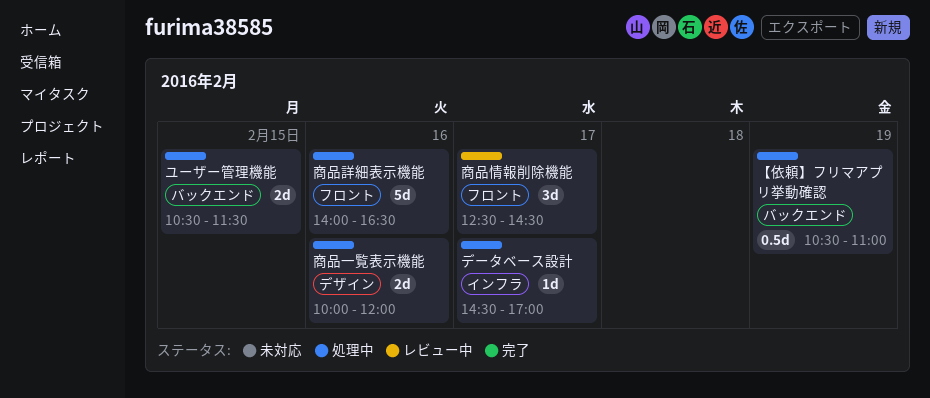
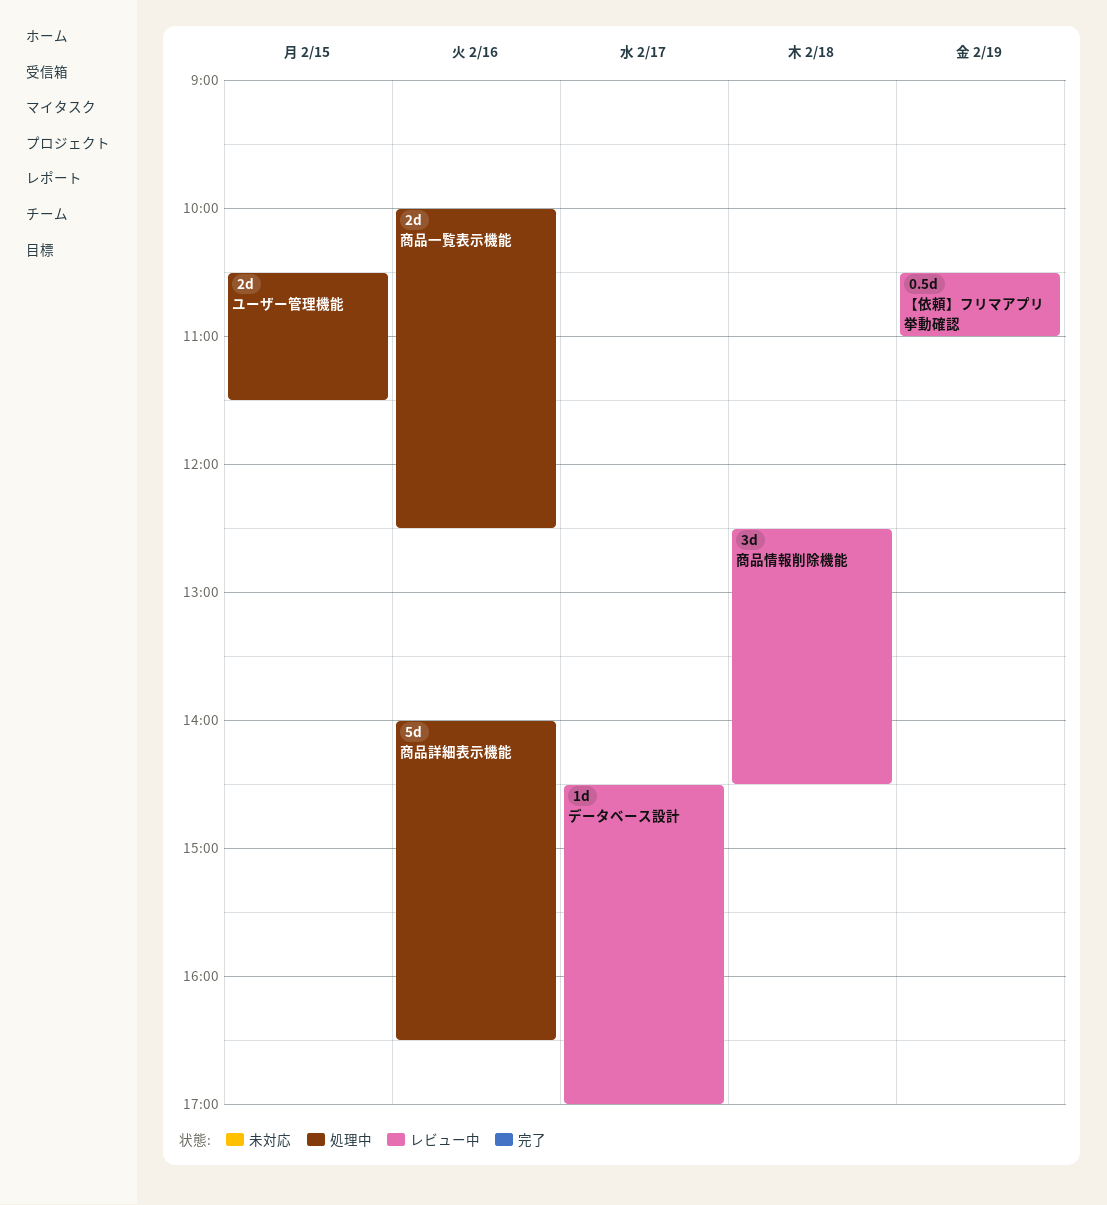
【依頼】フリマアプリ挙動確認, status: 処理中 -> レビュー中
データベース設計, status: 処理中 -> レビュー中
商品一覧表示機能, ends: 12:00 -> 12:30
商品情報削除機能, day: Feb 17 -> Feb 18

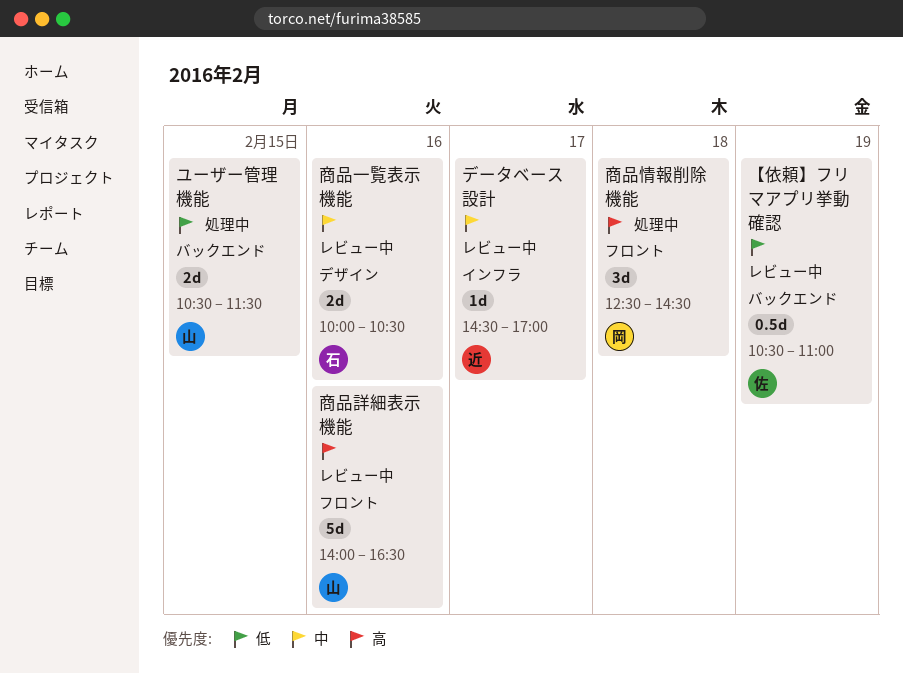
商品一覧表示機能, status: 処理中 -> レビュー中
商品一覧表示機能, ends: 12:30 -> 10:30
商品情報削除機能, status: レビュー中 -> 処理中
商品詳細表示機能, status: 処理中 -> レビュー中

